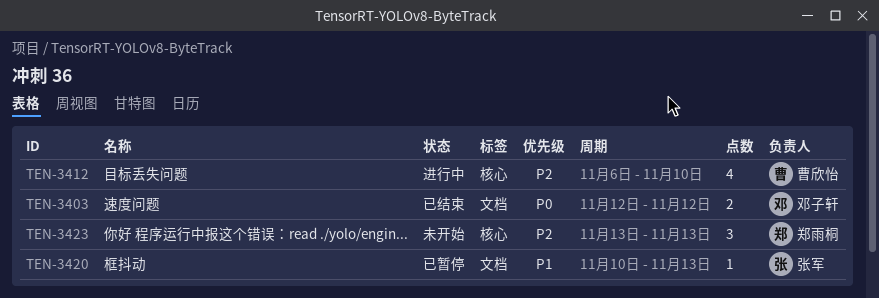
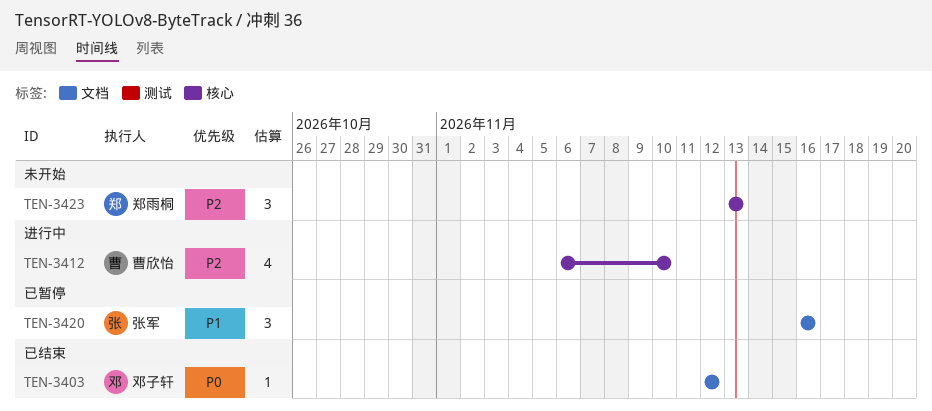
TEN-3403, estimate: 2 -> 1
TEN-3420, estimate: 1 -> 3
TEN-3420, start: Nov 10 -> Nov 16
TEN-3420, due: Nov 13 -> Nov 16

